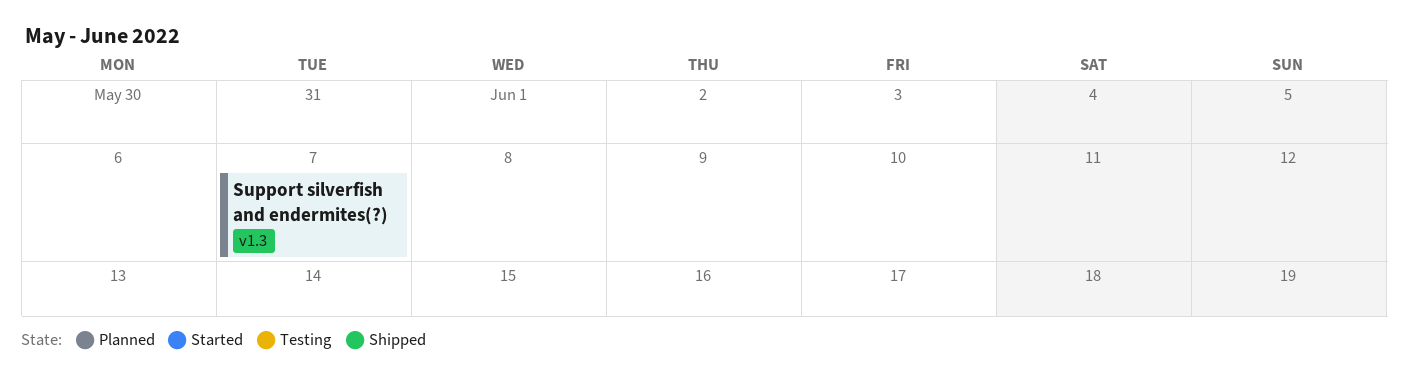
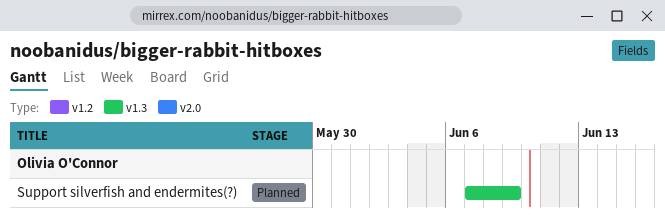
Support silverfish and endermites(?), due: Jun 7 -> Jun 9

